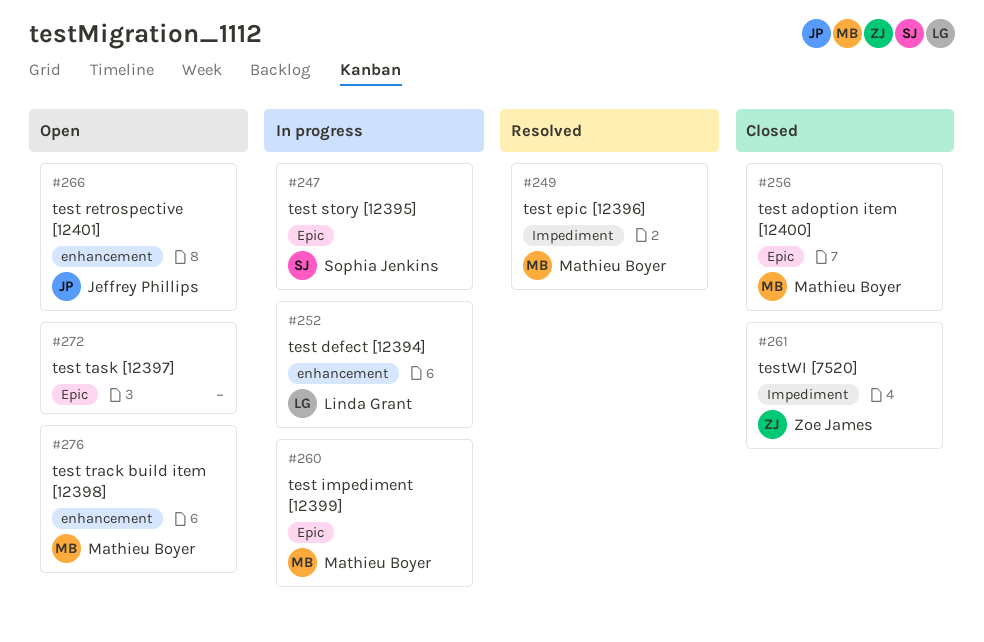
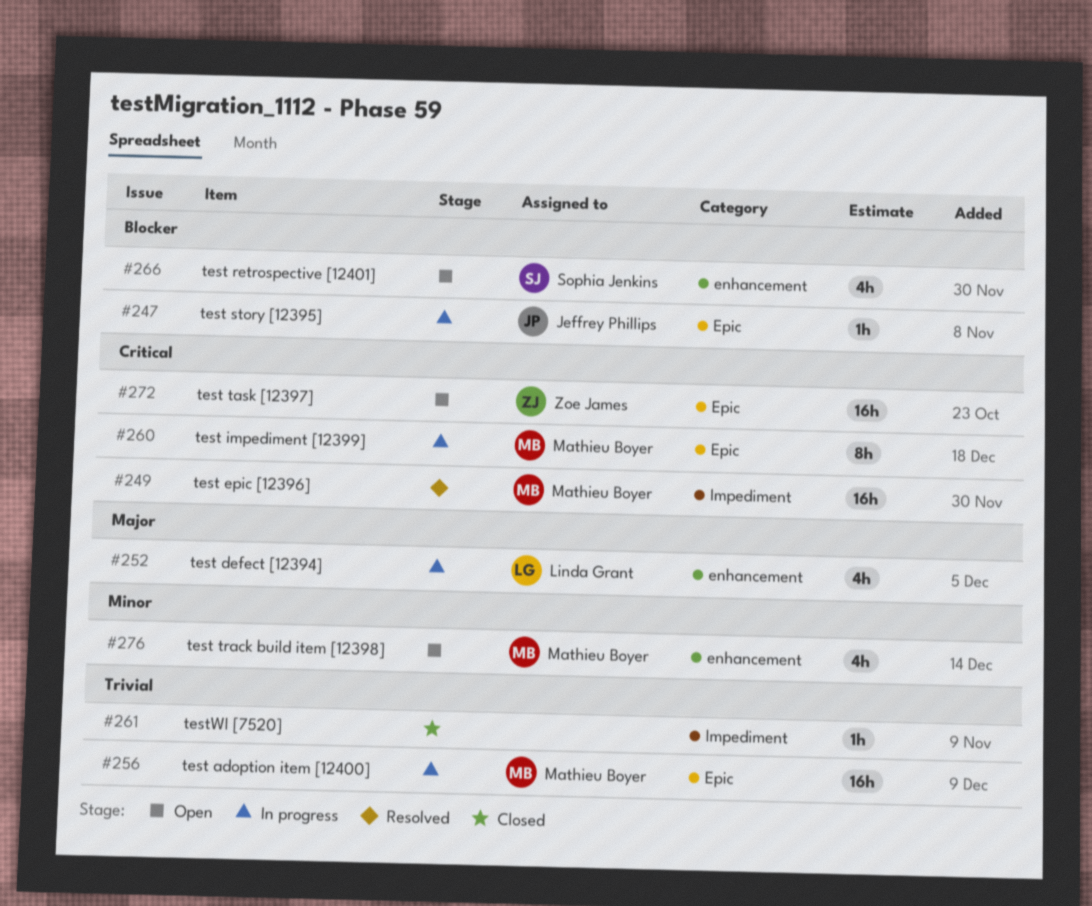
#247, owner: Sophia Jenkins -> Jeffrey Phillips
#256, status: Closed -> In progress
#261, owner: Zoe James -> none
#266, owner: Jeffrey Phillips -> Sophia Jenkins
#272, owner: none -> Zoe James

